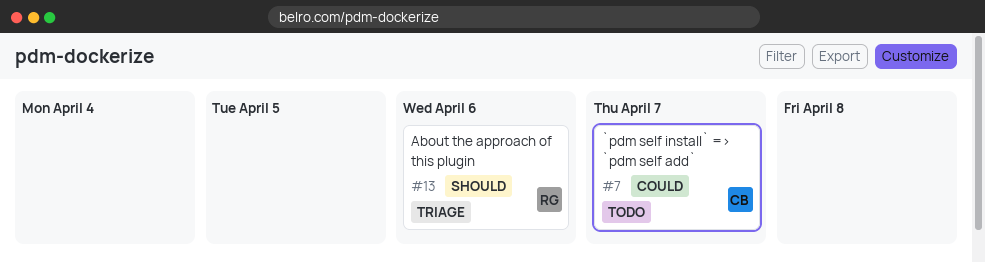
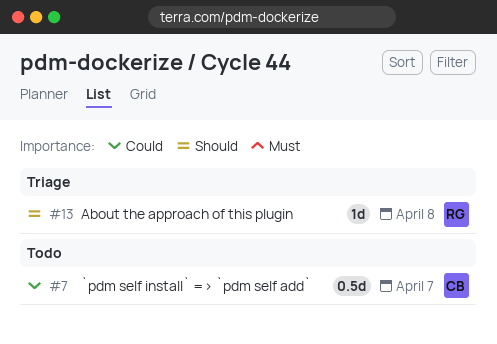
#13, due: Apr 6 -> Apr 8

